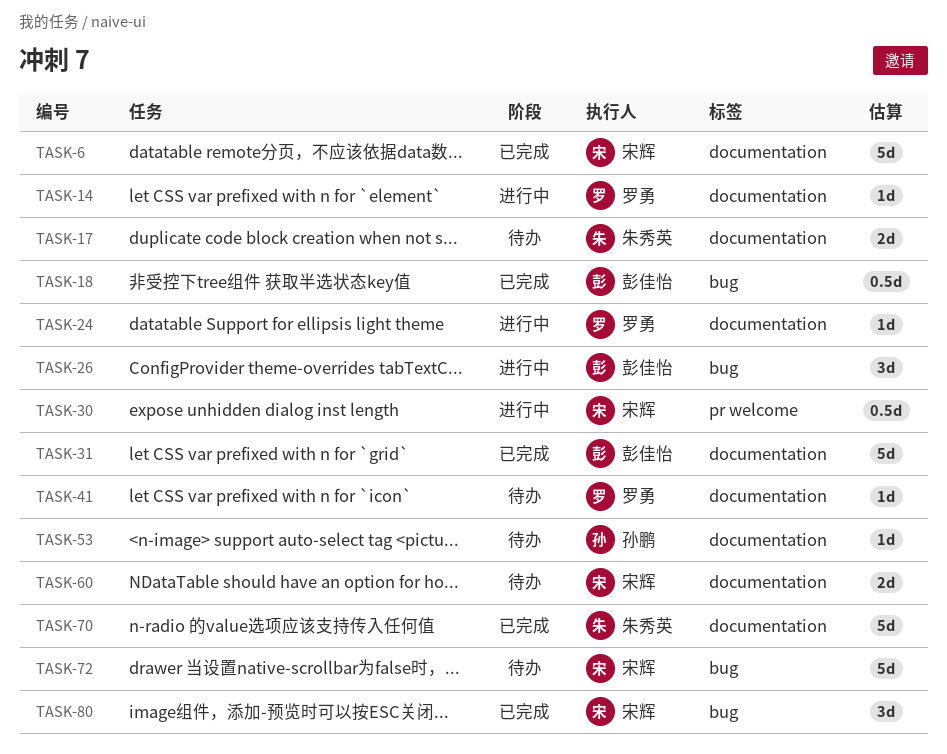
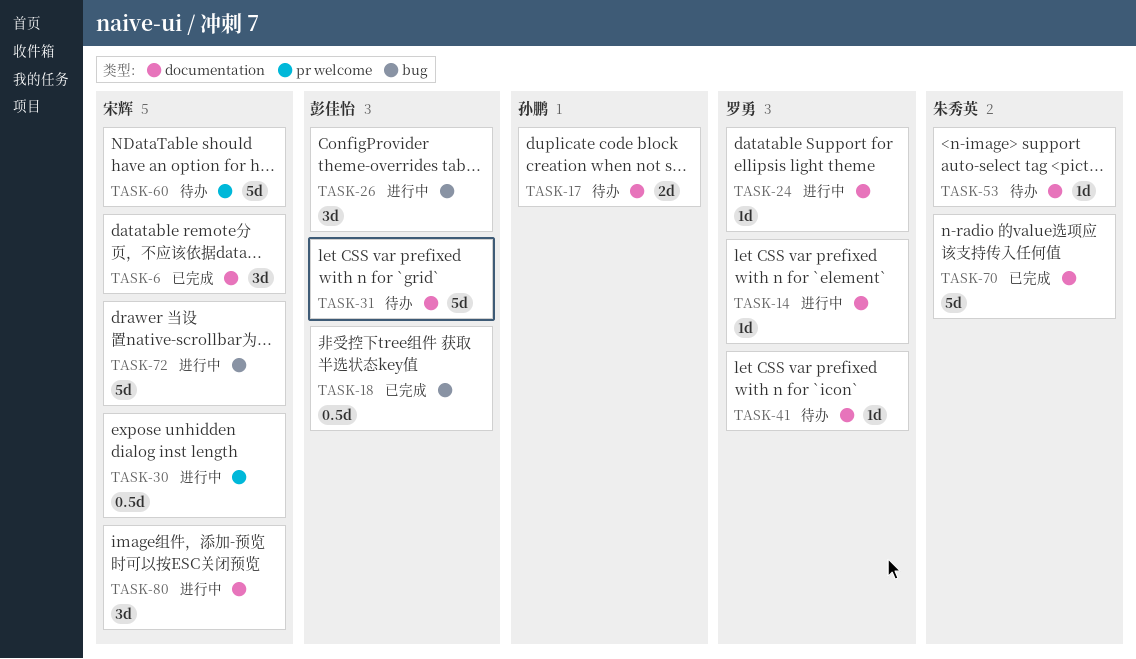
TASK-6, estimate: 5d -> 3d
TASK-17, owner: 朱秀英 -> 孙鹏
TASK-31, status: 已完成 -> 待办
TASK-53, owner: 孙鹏 -> 朱秀英
TASK-60, label: documentation -> pr welcome
TASK-60, estimate: 2d -> 5d
TASK-72, status: 待办 -> 进行中
TASK-80, status: 已完成 -> 进行中
TASK-80, label: bug -> documentation

